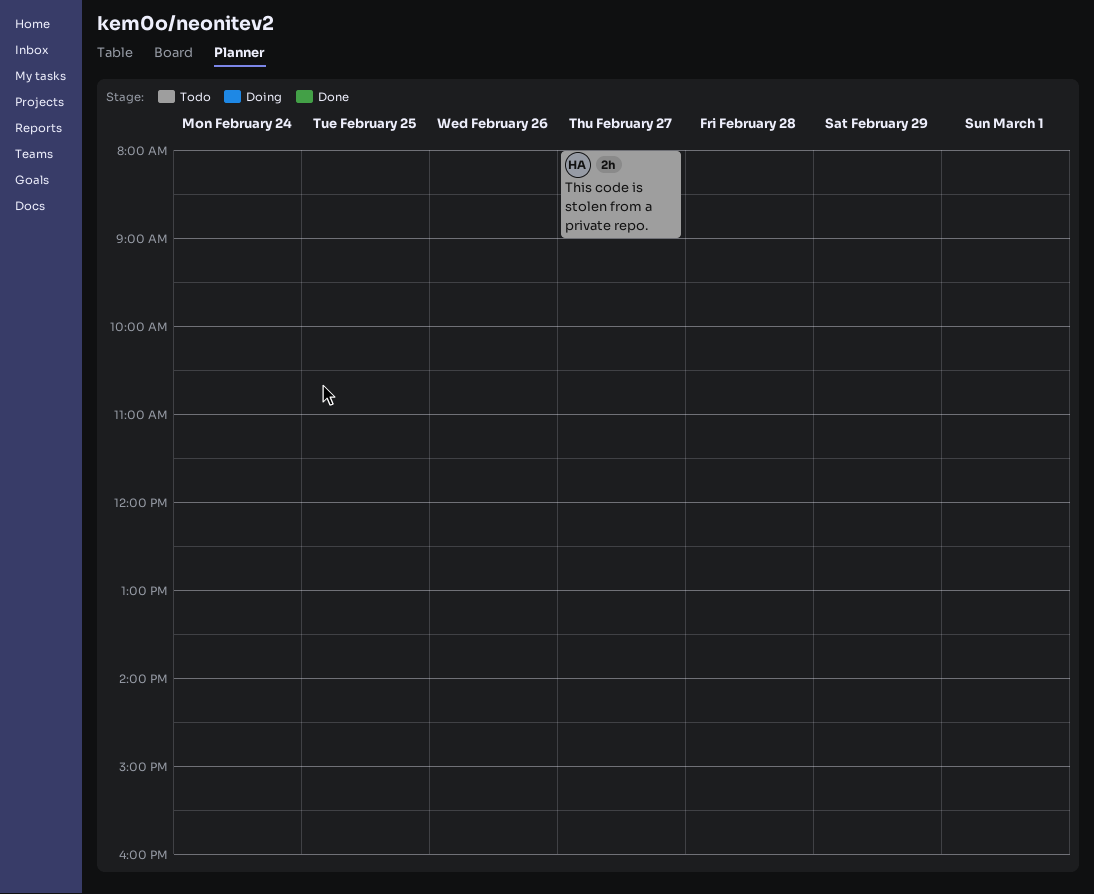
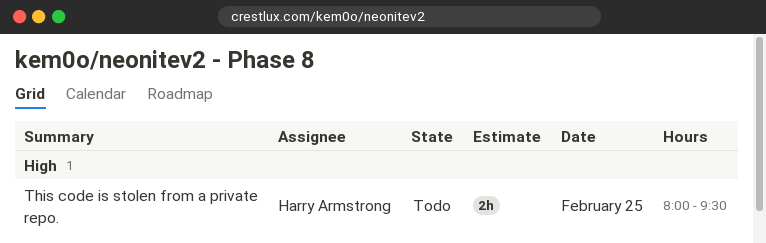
This code is stolen from a private repo., day: Feb 27 -> Feb 25
This code is stolen from a private repo., ends: 09:00 -> 09:30

